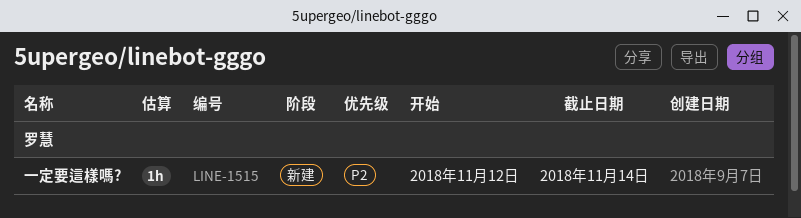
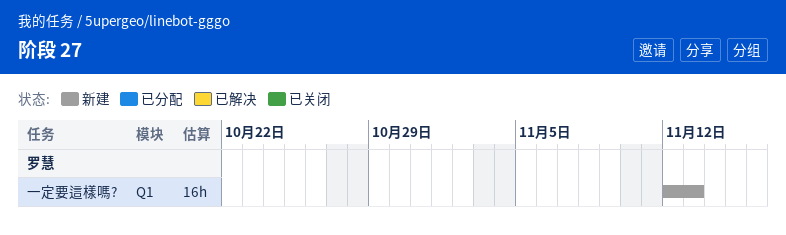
一定要這樣嗎?, estimate: 1h -> 16h
一定要這樣嗎?, due: Nov 14 -> Nov 13

